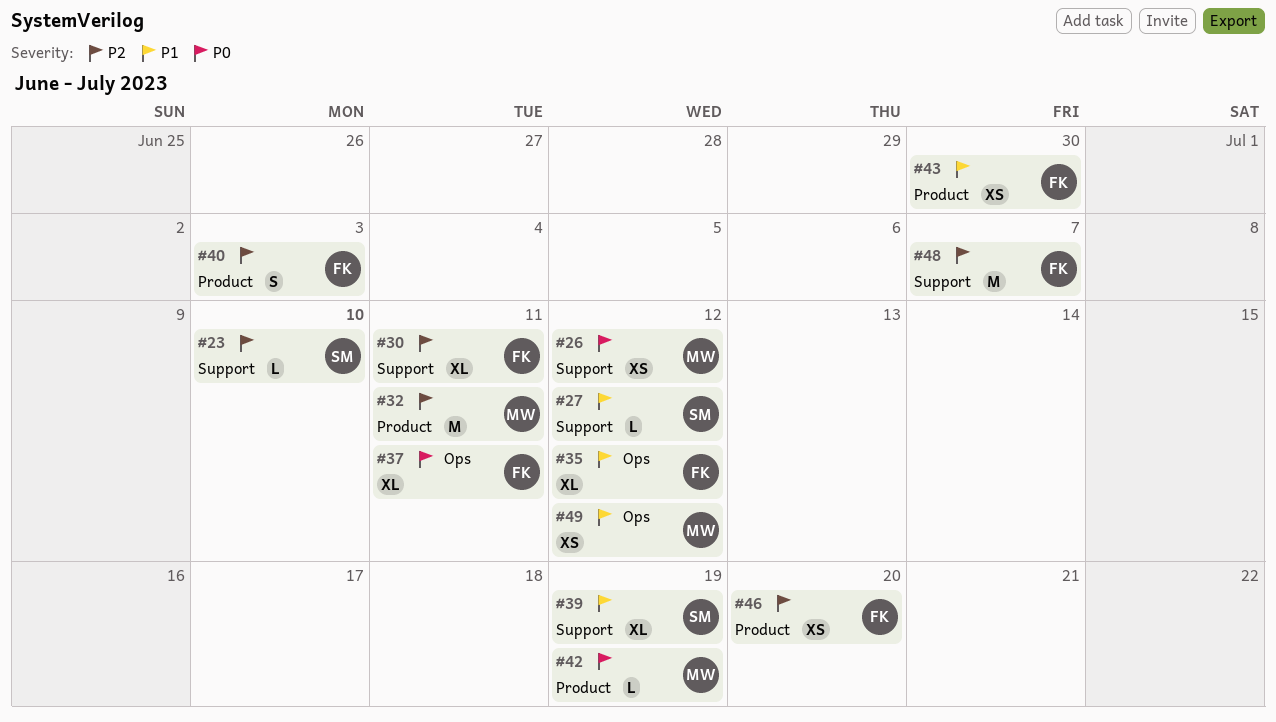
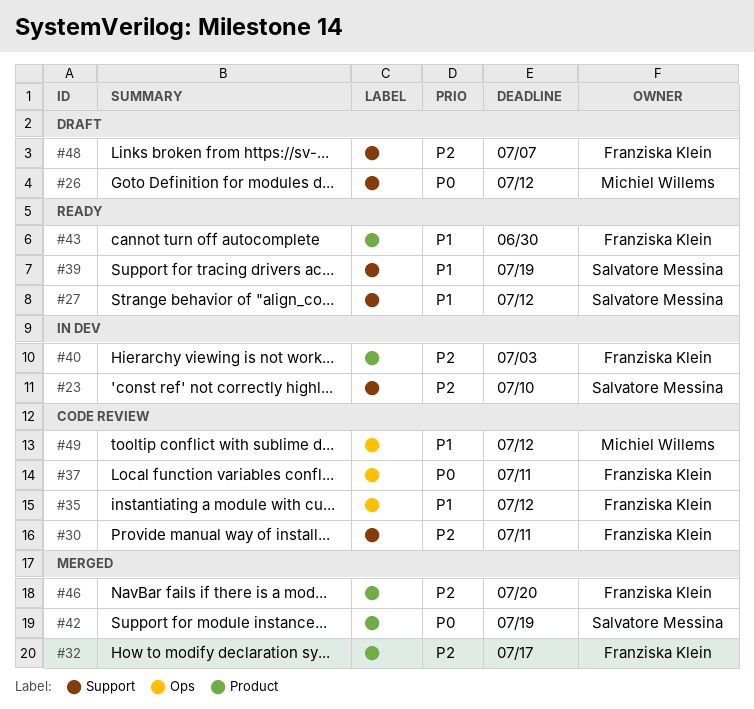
#32, owner: Michiel Willems -> Franziska Klein
#32, due: Jul 11 -> Jul 17
#42, owner: Michiel Willems -> Salvatore Messina

